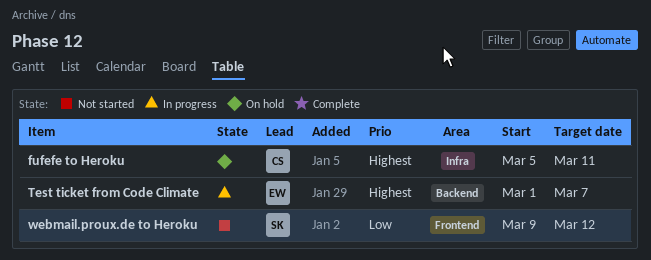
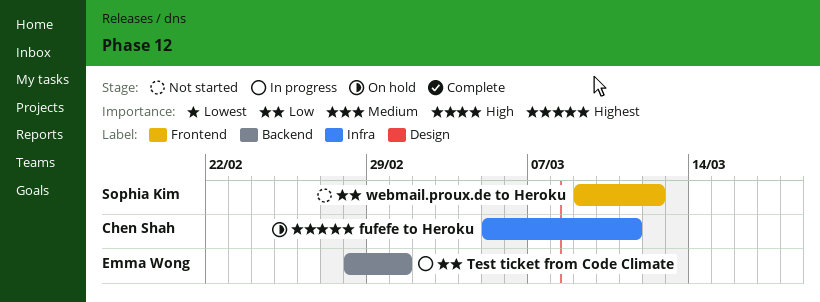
Test ticket from Code Climate, priority: Highest -> Low
Test ticket from Code Climate, start: Mar 1 -> Feb 28
Test ticket from Code Climate, due: Mar 7 -> Mar 1

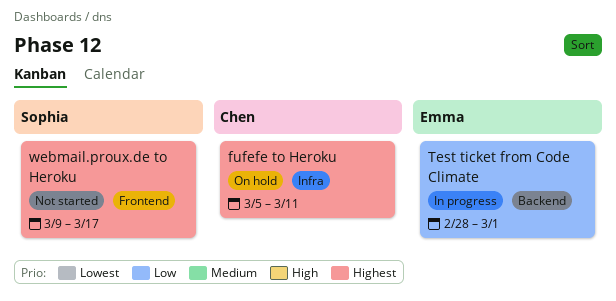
webmail.proux.de to Heroku, priority: Low -> Highest
webmail.proux.de to Heroku, due: Mar 12 -> Mar 17

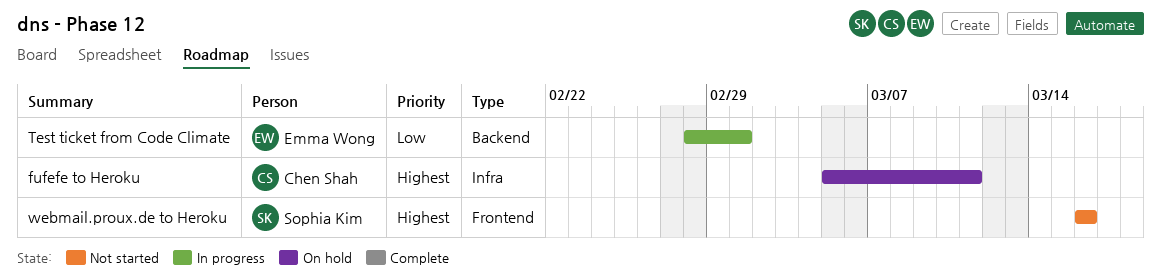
webmail.proux.de to Heroku, start: Mar 9 -> Mar 16
webmail.proux.de to Heroku, due: Mar 17 -> Mar 16

